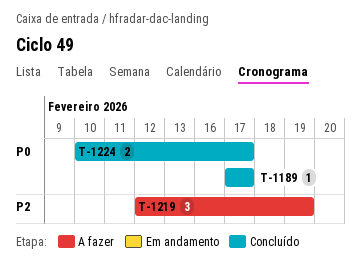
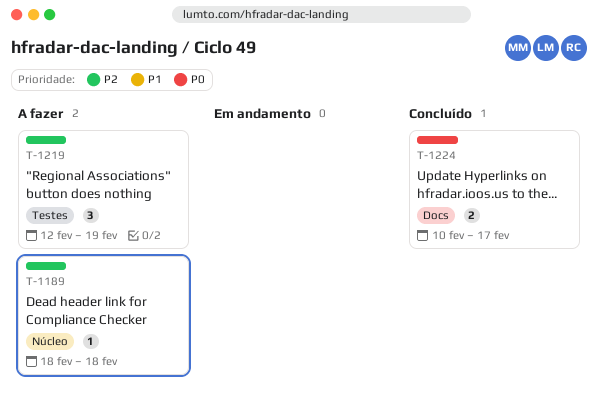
T-1189, status: Concluído -> A fazer
T-1189, priority: P0 -> P2
T-1189, start: Feb 17 -> Feb 18
T-1189, due: Feb 17 -> Feb 18

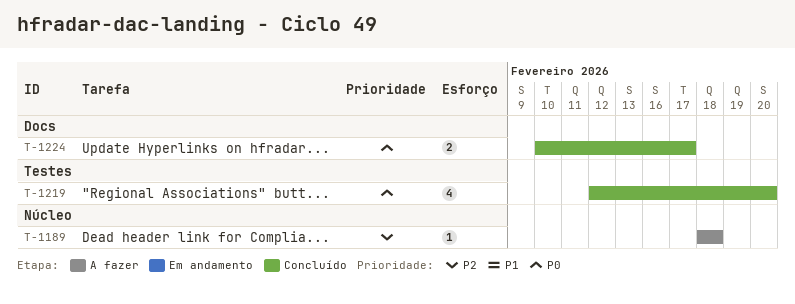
T-1219, status: A fazer -> Concluído
T-1219, priority: P2 -> P0
T-1219, estimate: 3 -> 4
T-1219, due: Feb 19 -> Feb 20

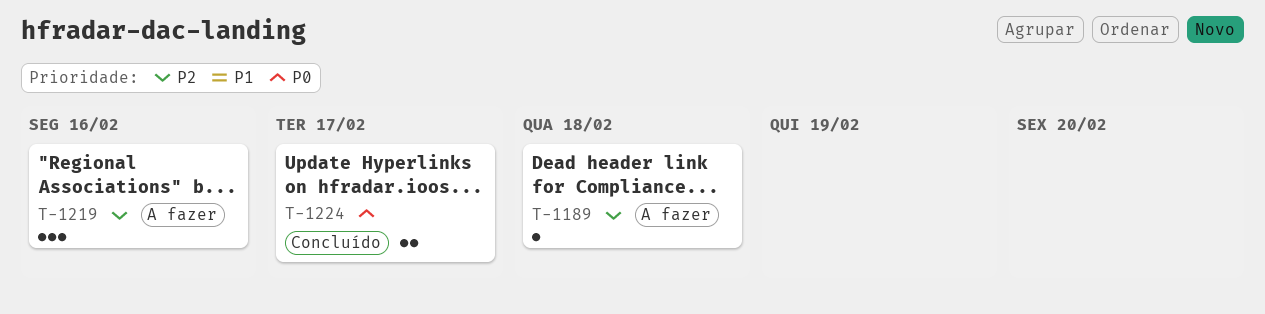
T-1219, status: Concluído -> A fazer
T-1219, priority: P0 -> P2
T-1219, estimate: 4 -> 3
T-1219, due: Feb 20 -> Feb 16

